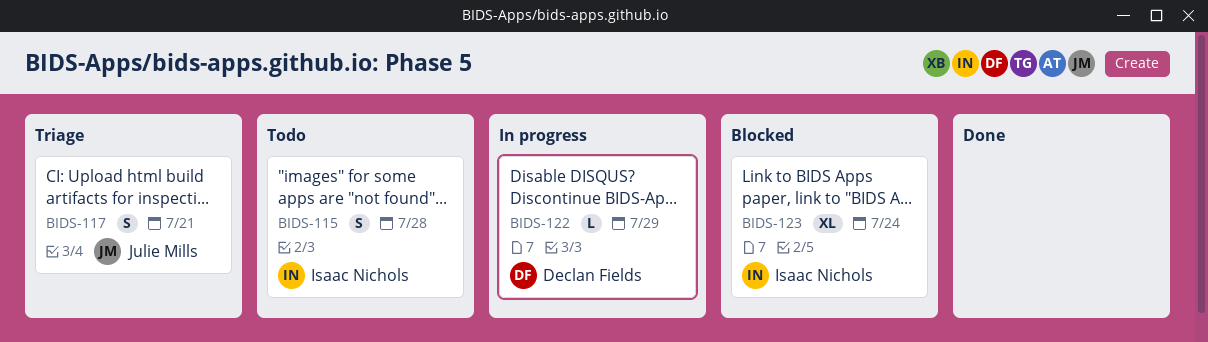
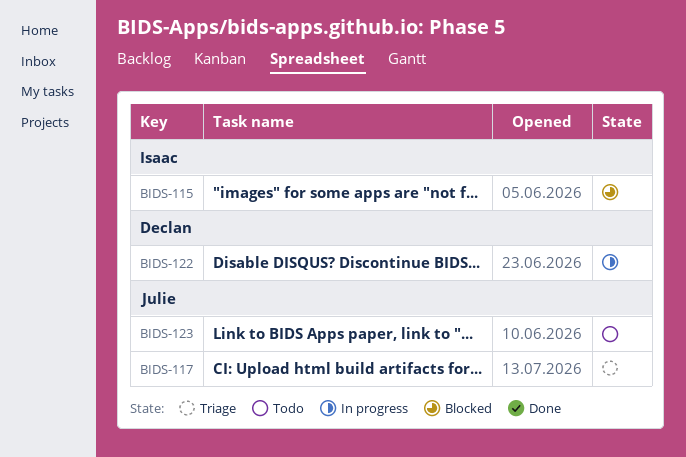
BIDS-115, status: Todo -> Blocked
BIDS-123, status: Blocked -> Todo
BIDS-123, owner: Isaac Nichols -> Julie Mills

